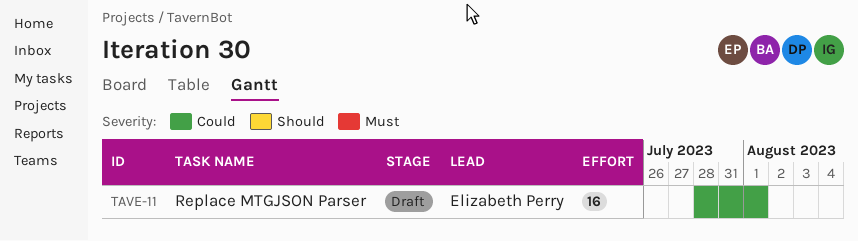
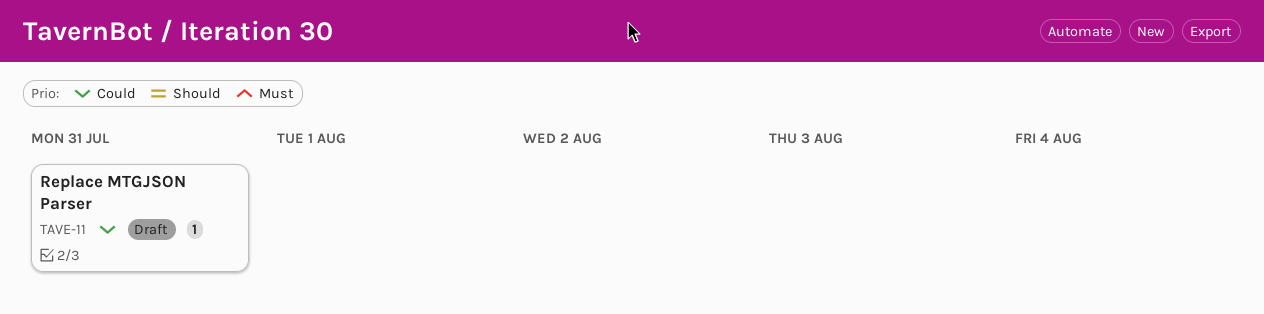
TAVE-11, estimate: 16 -> 1
TAVE-11, due: Aug 1 -> Jul 31

